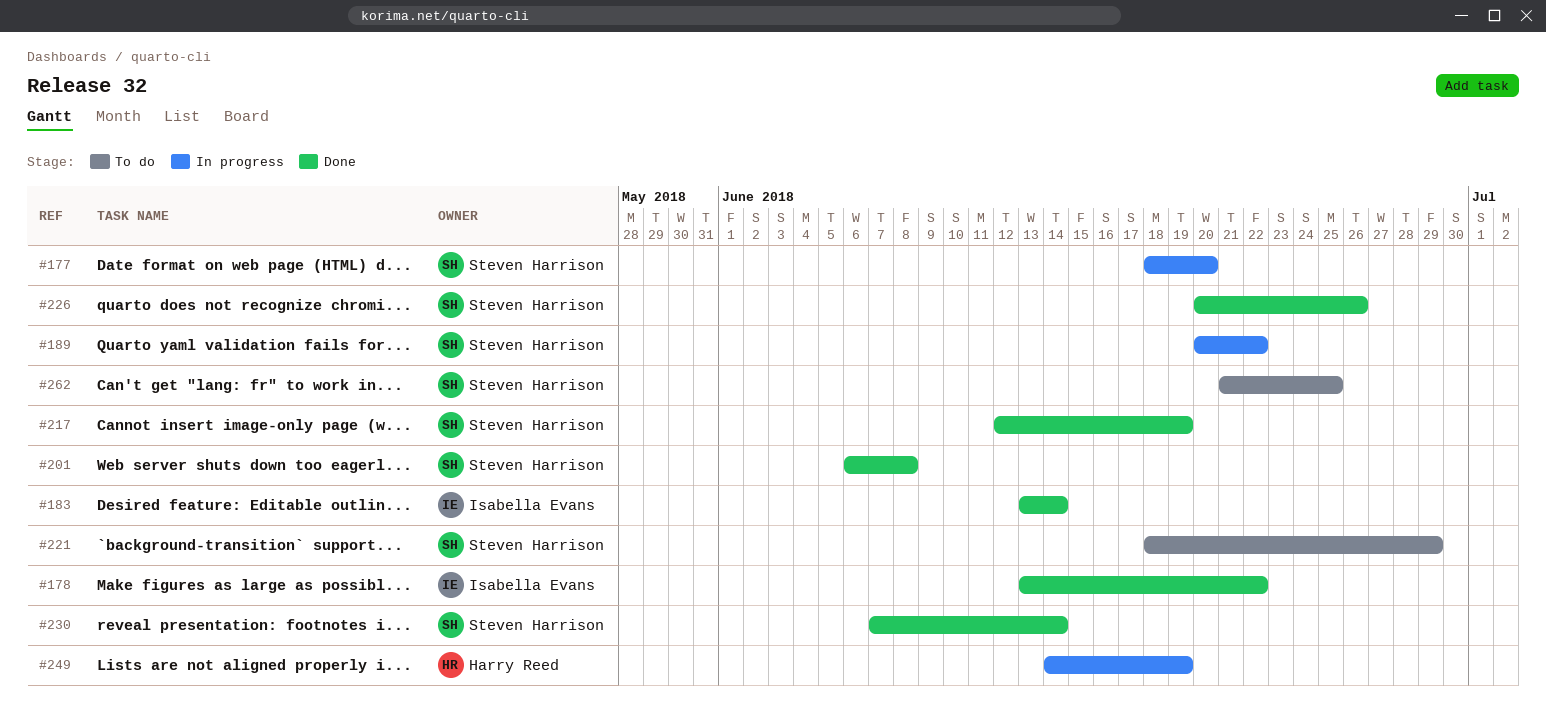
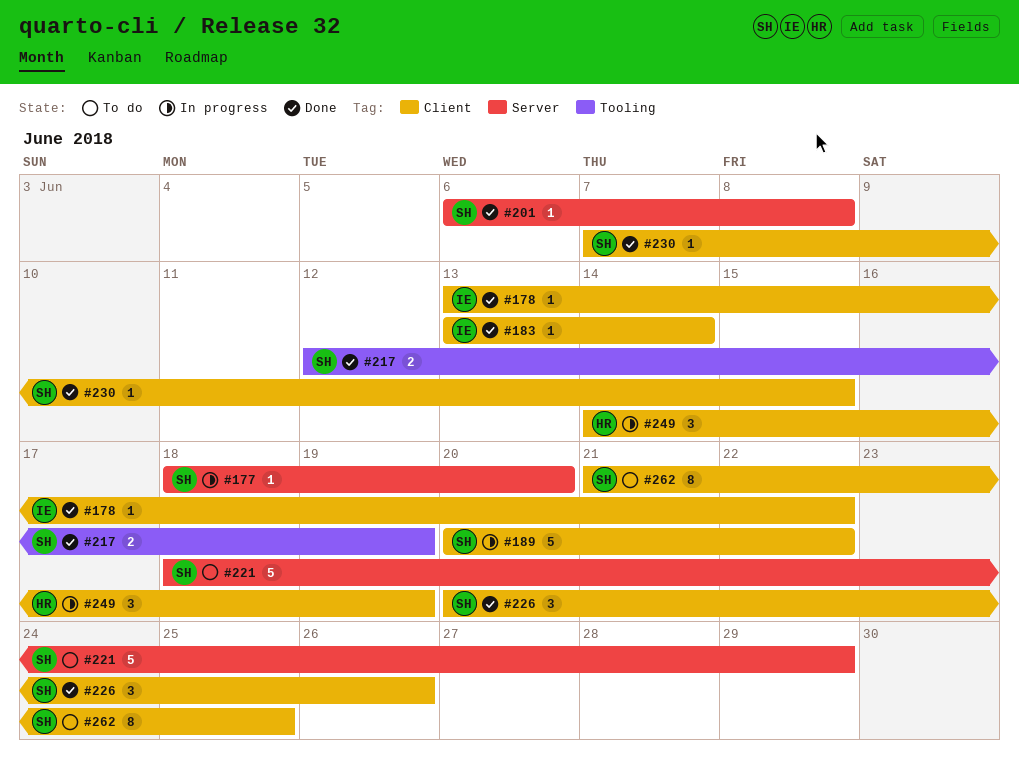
#230, due: Jun 14 -> Jun 15

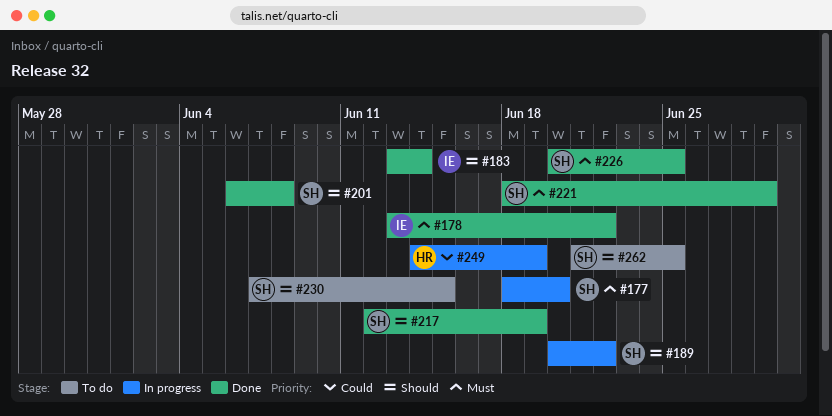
#221, status: To do -> Done
#226, due: Jun 26 -> Jun 25
#230, status: Done -> To do

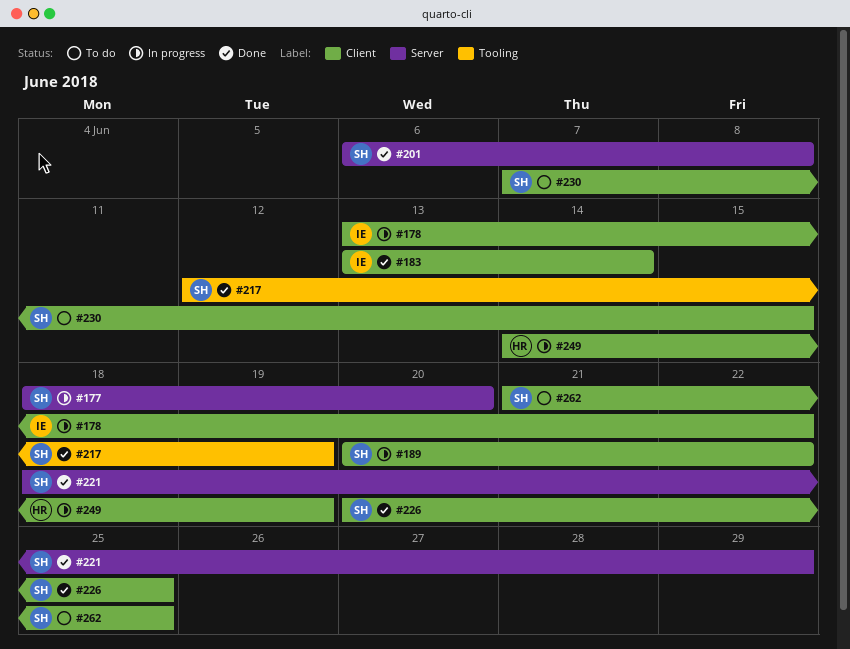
#178, status: Done -> In progress

